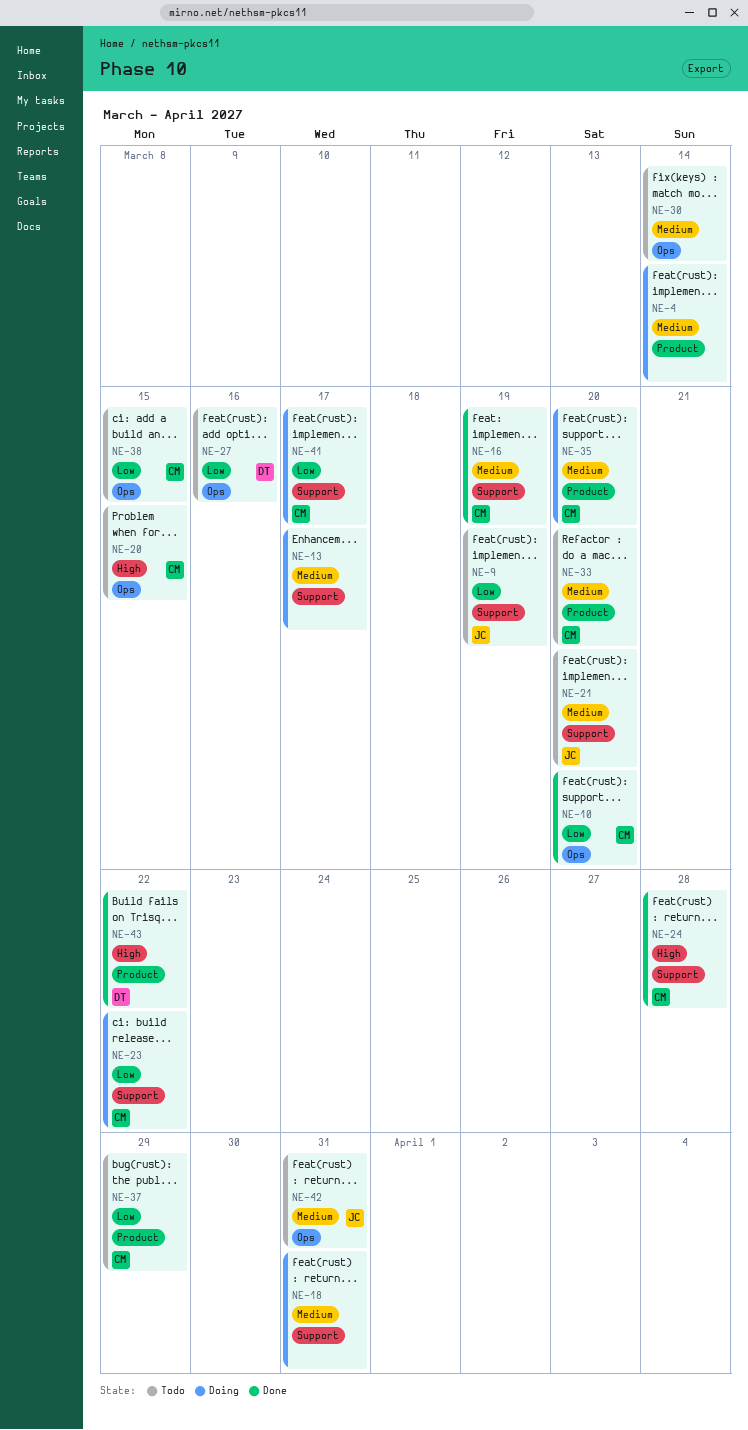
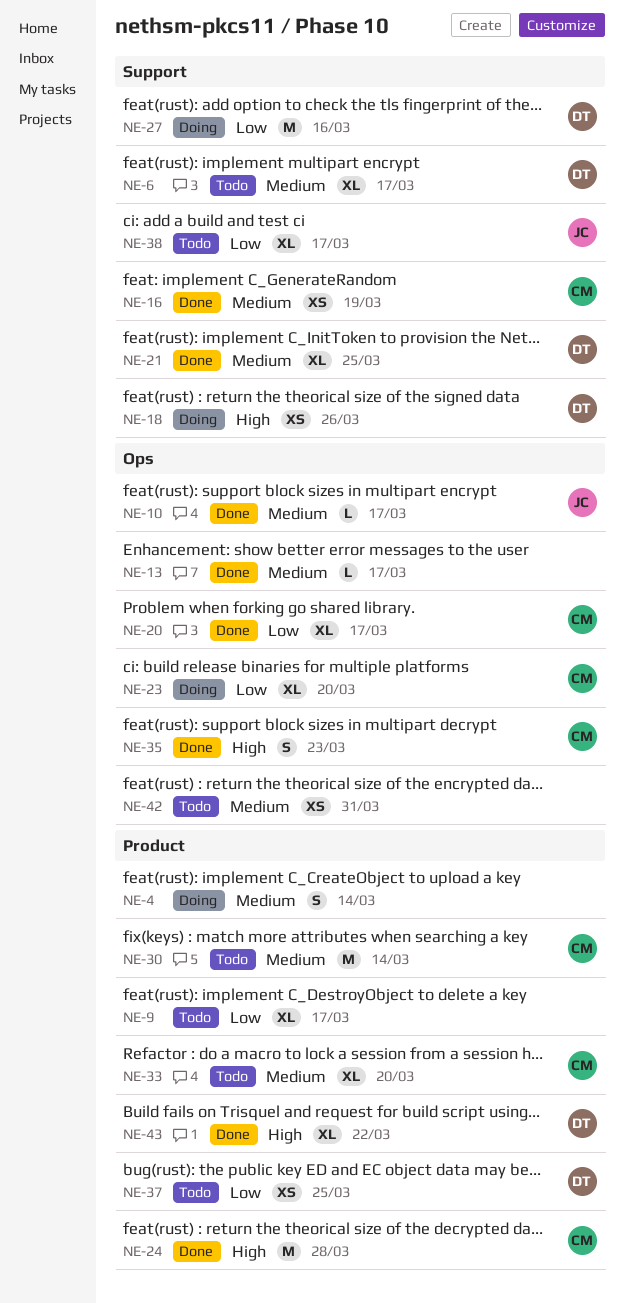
NE-6: none -> present
NE-9, owner: JC -> none
NE-9, label: Support -> Product
NE-9, due: Mar 19 -> Mar 17
NE-10, owner: CM -> JC
NE-10, priority: Low -> Medium
NE-10, due: Mar 20 -> Mar 17
NE-13, status: Doing -> Done
NE-13, label: Support -> Ops
NE-18, owner: none -> DT
NE-18, priority: Medium -> High
NE-18, due: Mar 31 -> Mar 26
NE-20, status: Todo -> Done
NE-20, priority: High -> Low
NE-20, due: Mar 15 -> Mar 17
NE-21, status: Todo -> Done
NE-21, owner: JC -> DT
NE-21, due: Mar 20 -> Mar 25
NE-23, label: Support -> Ops
NE-23, due: Mar 22 -> Mar 20
NE-24, label: Support -> Product
NE-27, status: Todo -> Doing
NE-27, label: Ops -> Support
NE-30, owner: none -> CM
NE-30, label: Ops -> Product
NE-35, status: Doing -> Done
NE-35, priority: Medium -> High
NE-35, label: Product -> Ops
NE-35, due: Mar 20 -> Mar 23
NE-37, owner: CM -> DT
NE-37, due: Mar 29 -> Mar 25
NE-38, owner: CM -> JC
NE-38, label: Ops -> Support
NE-38, due: Mar 15 -> Mar 17
NE-41: present -> none
NE-42, owner: JC -> none

